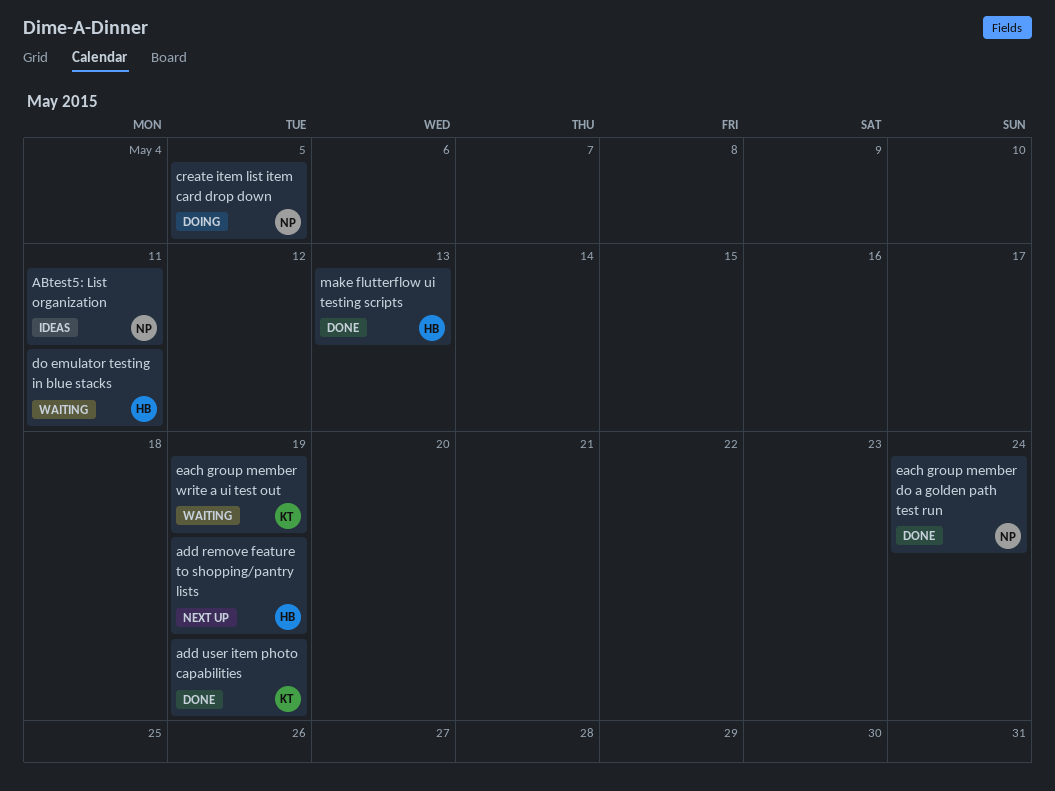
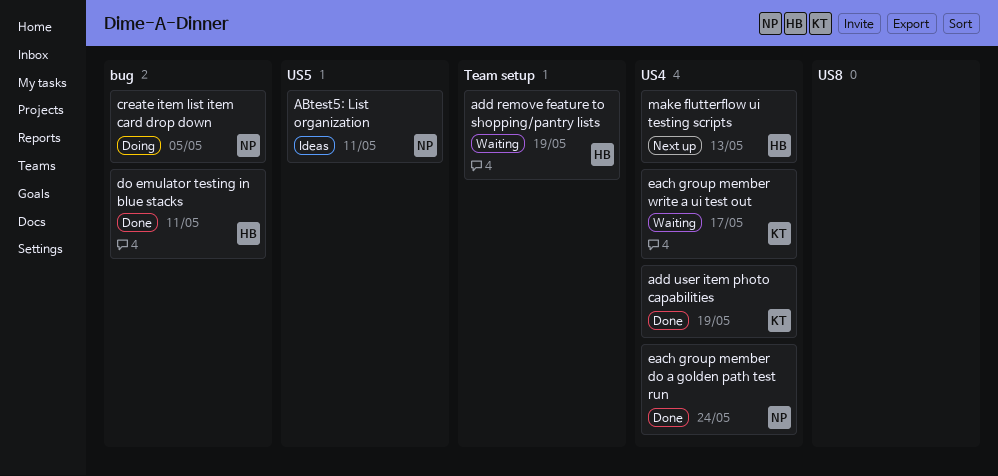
add remove feature to shopping/pantry lists, status: Next up -> Waiting
do emulator testing in blue stacks, status: Waiting -> Done
each group member write a ui test out, due: May 19 -> May 17
make flutterflow ui testing scripts, status: Done -> Next up

